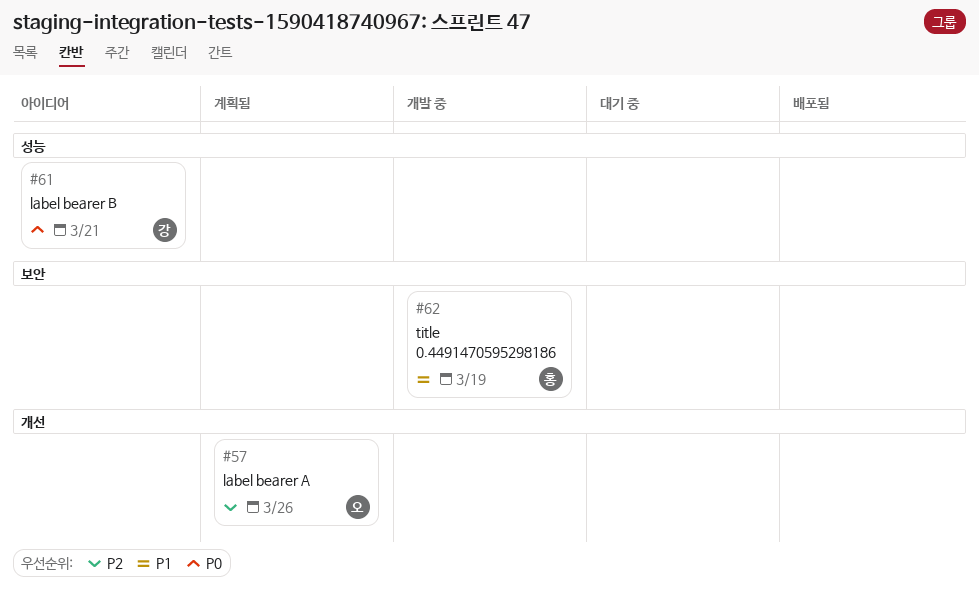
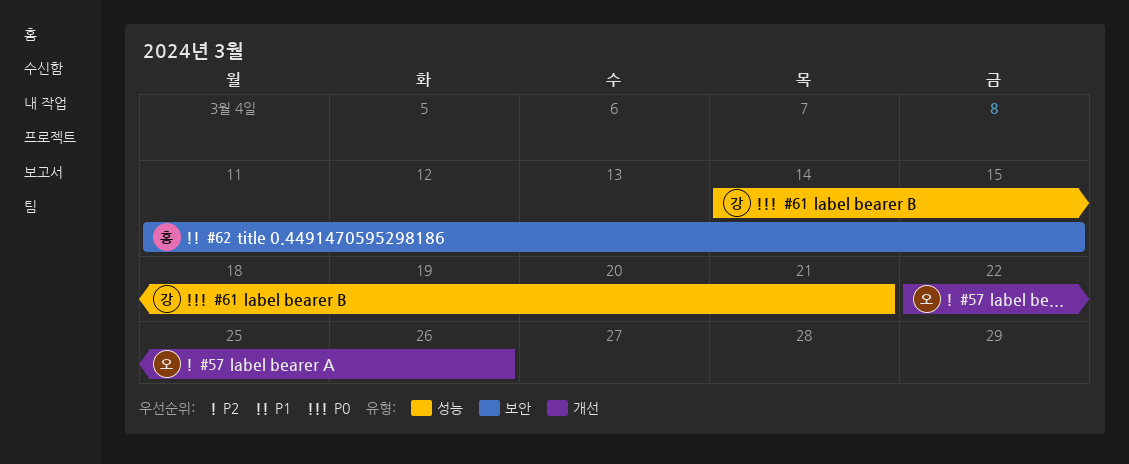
#62, due: Mar 19 -> Mar 15

